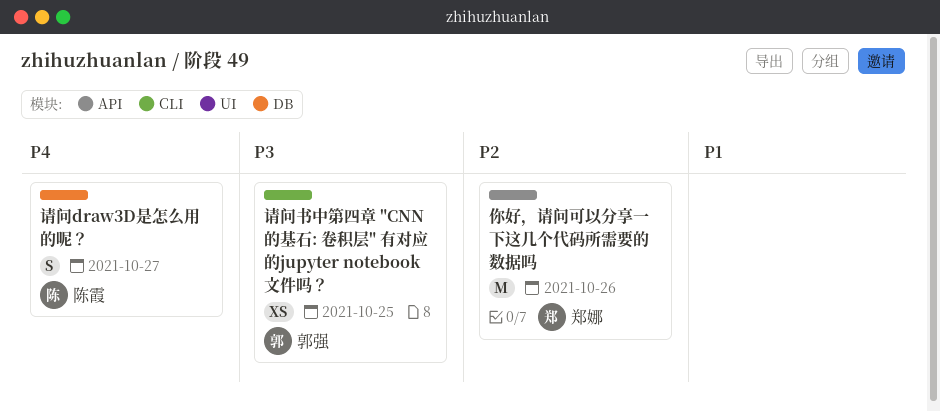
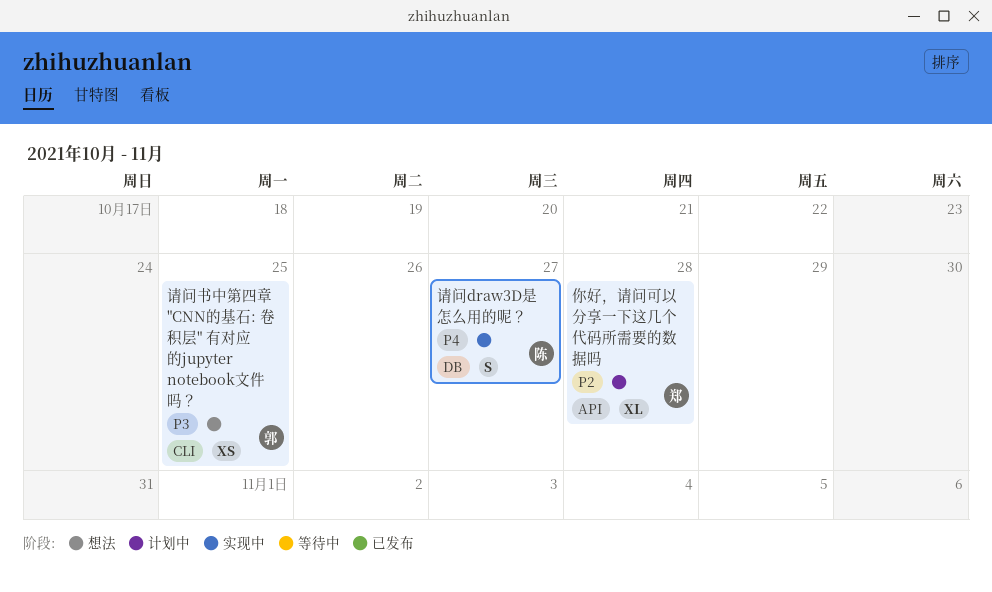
你好，请问可以分享一下这几个代码所需要的数据吗, estimate: M -> XL
你好，请问可以分享一下这几个代码所需要的数据吗, due: Oct 26 -> Oct 28

